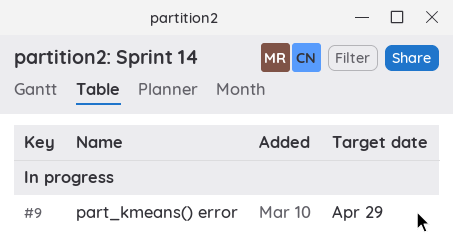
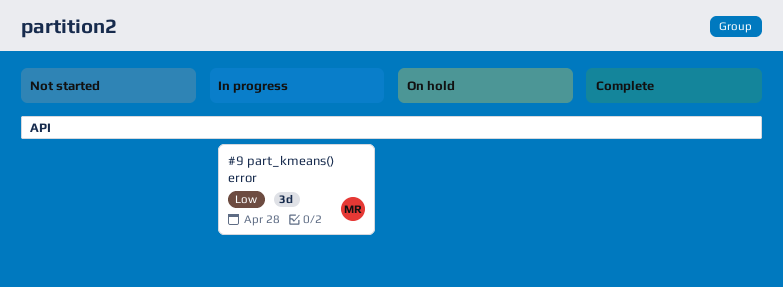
#9, due: Apr 29 -> Apr 28

